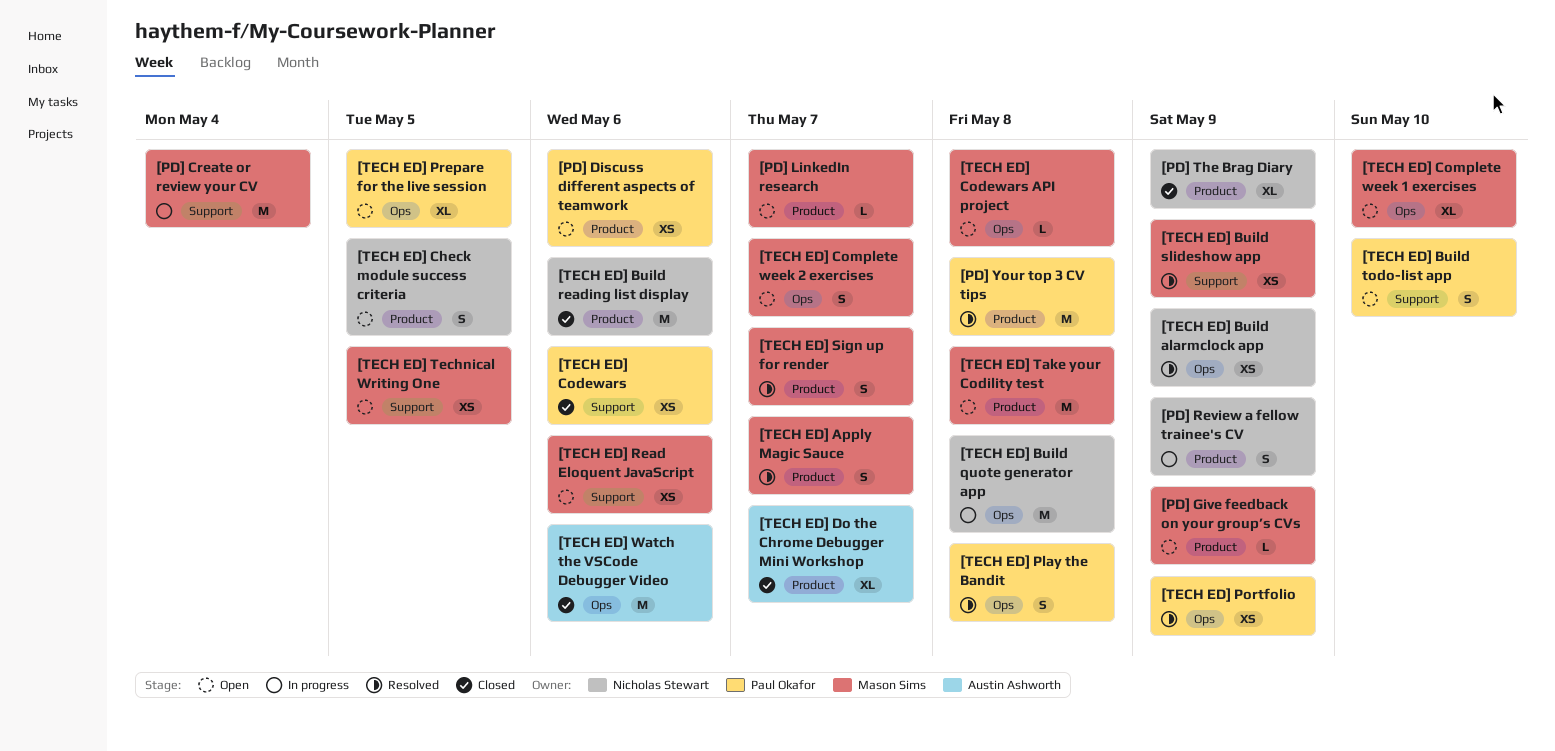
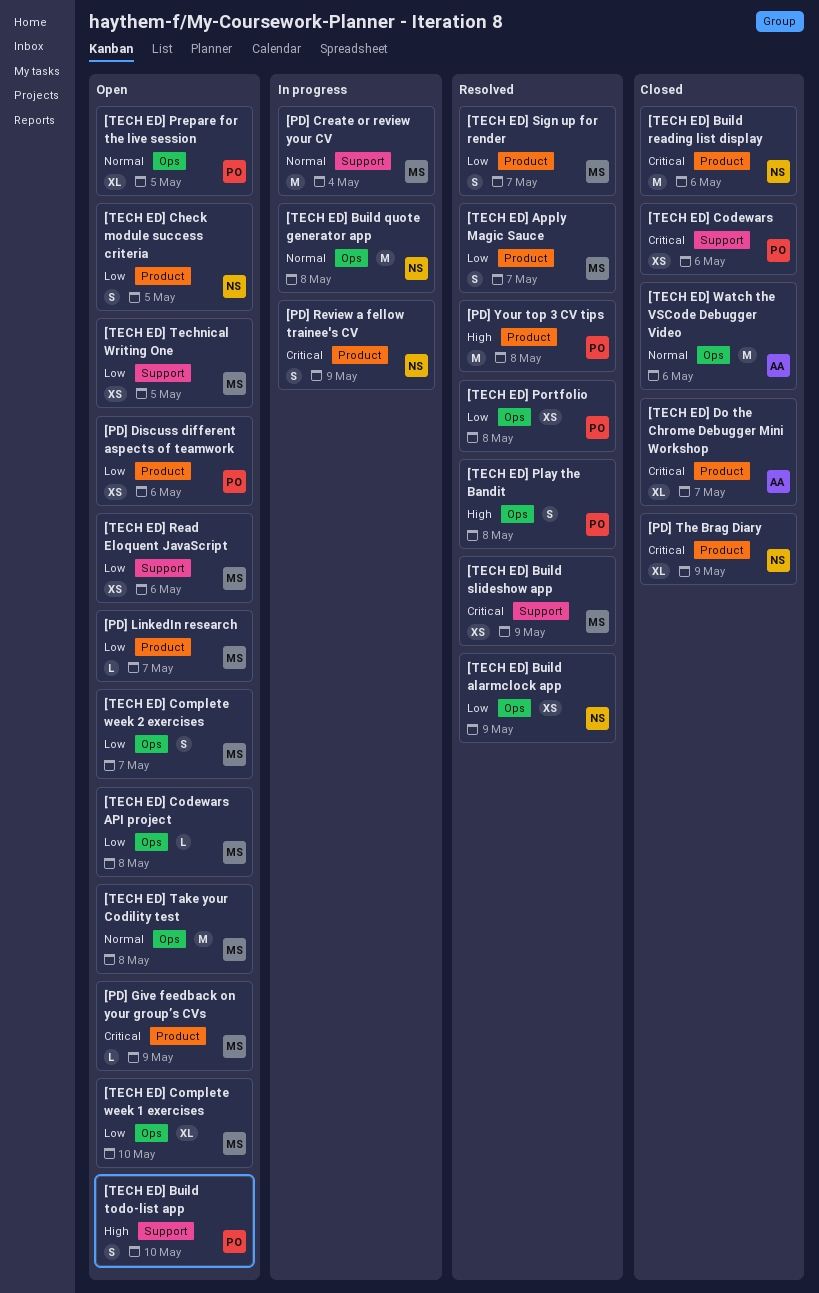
[TECH ED] Portfolio, due: May 9 -> May 8
[TECH ED] Take your Codility test, label: Product -> Ops

